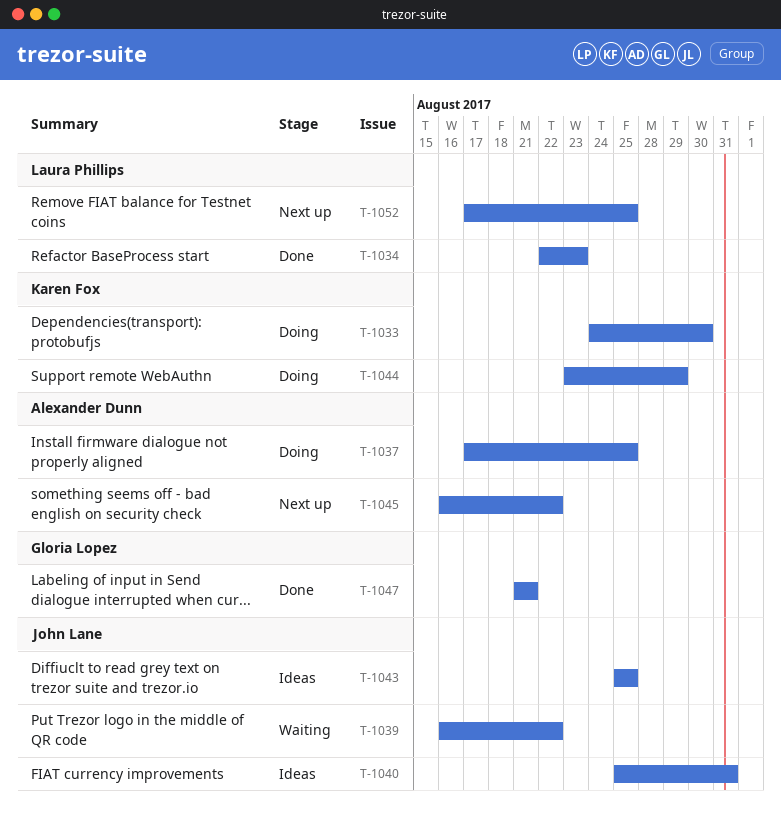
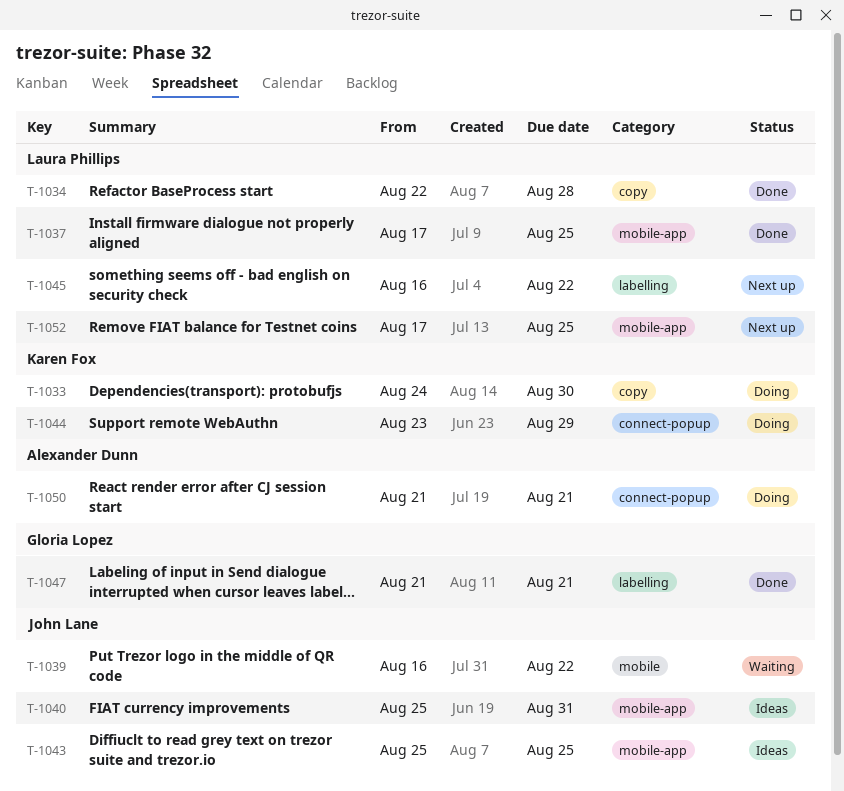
T-1034, due: Aug 23 -> Aug 28
T-1037, status: Doing -> Done
T-1037, owner: Alexander Dunn -> Laura Phillips
T-1045, owner: Alexander Dunn -> Laura Phillips
T-1050: none -> present

